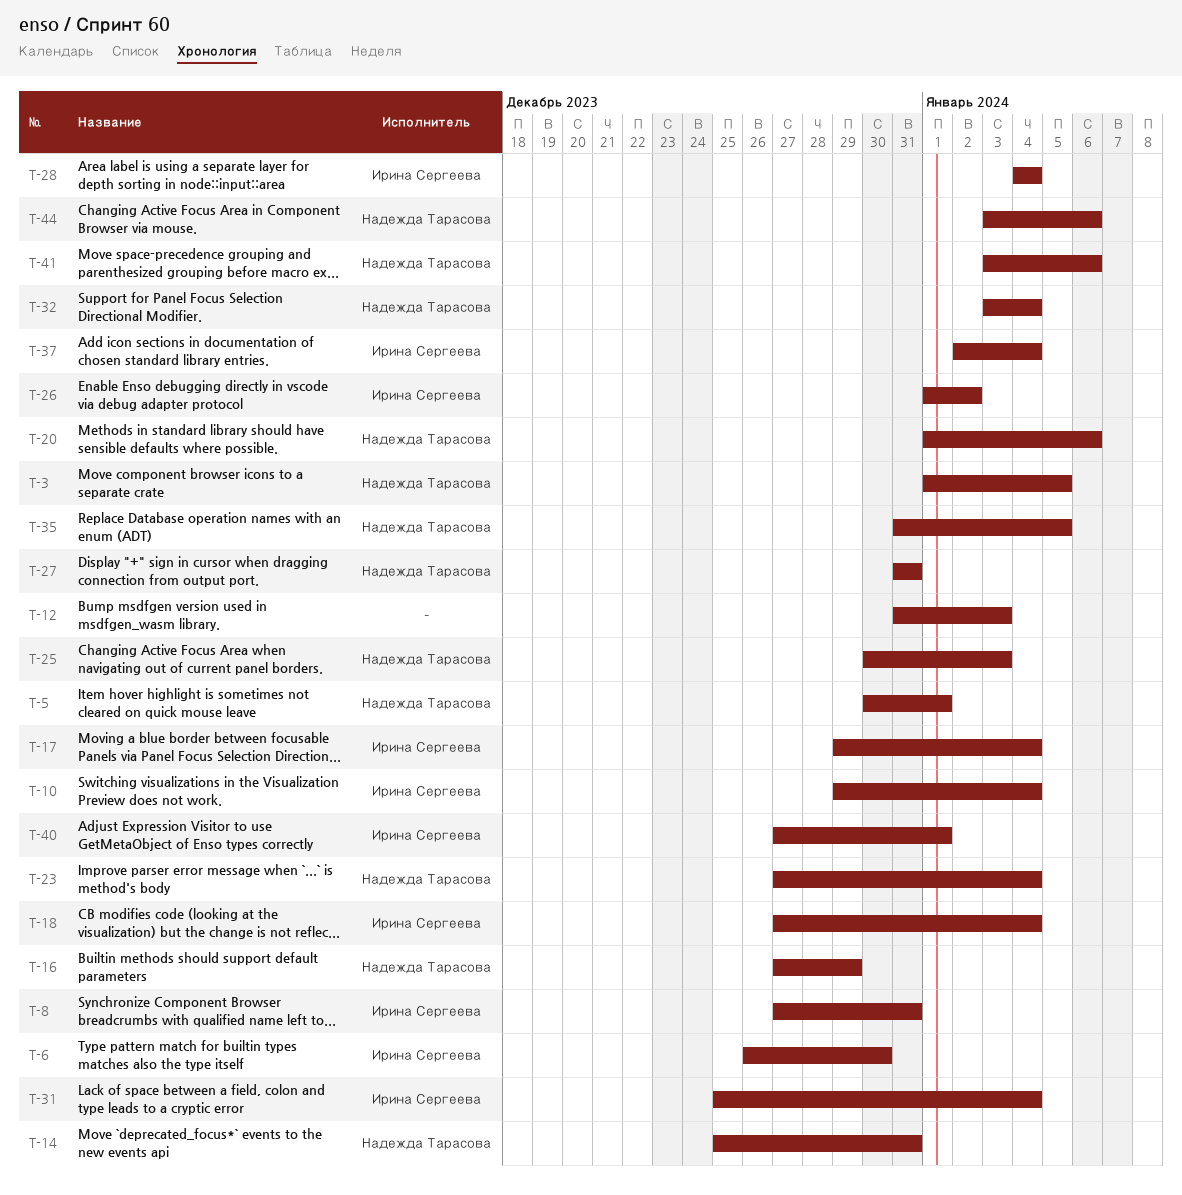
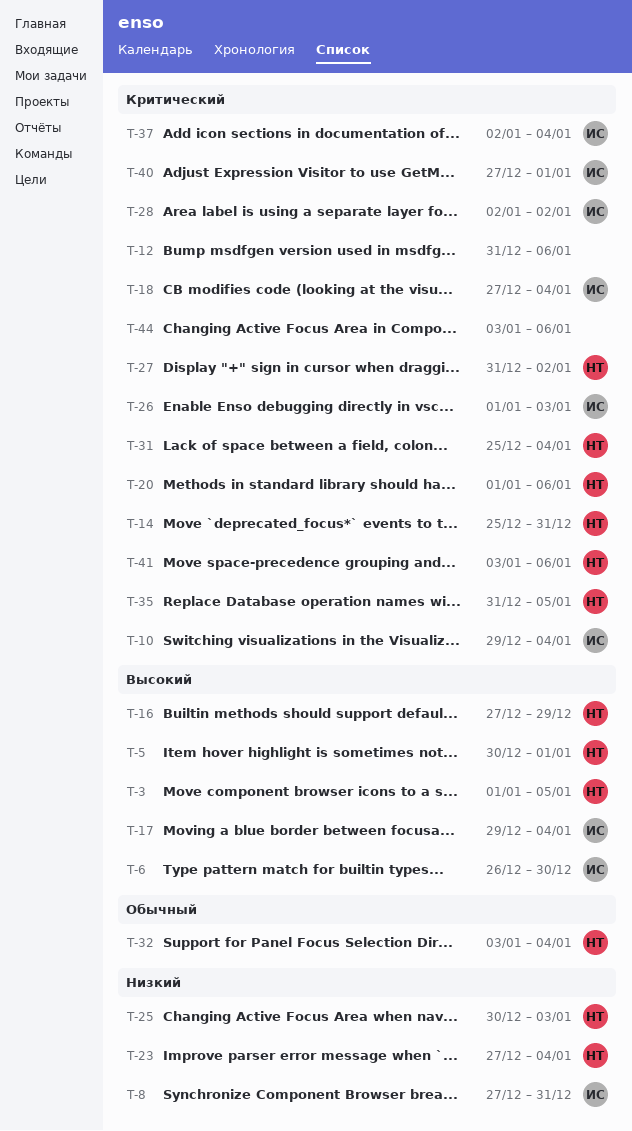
T-12, due: Jan 3 -> Jan 6
T-26, due: Jan 2 -> Jan 3
T-27, due: Dec 31 -> Jan 2
T-28, start: Jan 4 -> Jan 2
T-28, due: Jan 4 -> Jan 2
T-31, owner: Ирина Сергеева -> Надежда Тарасова
T-44, owner: Надежда Тарасова -> none

